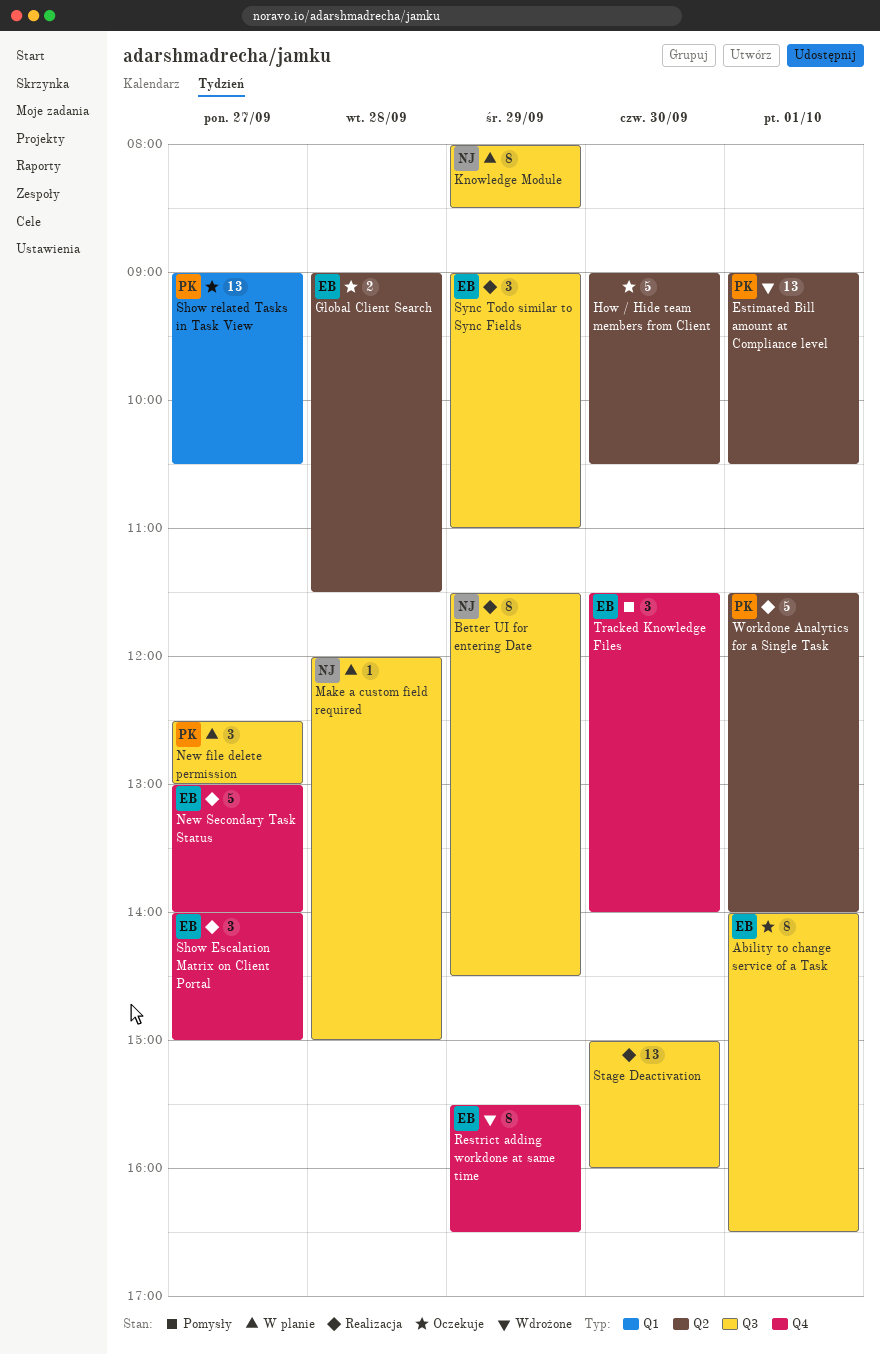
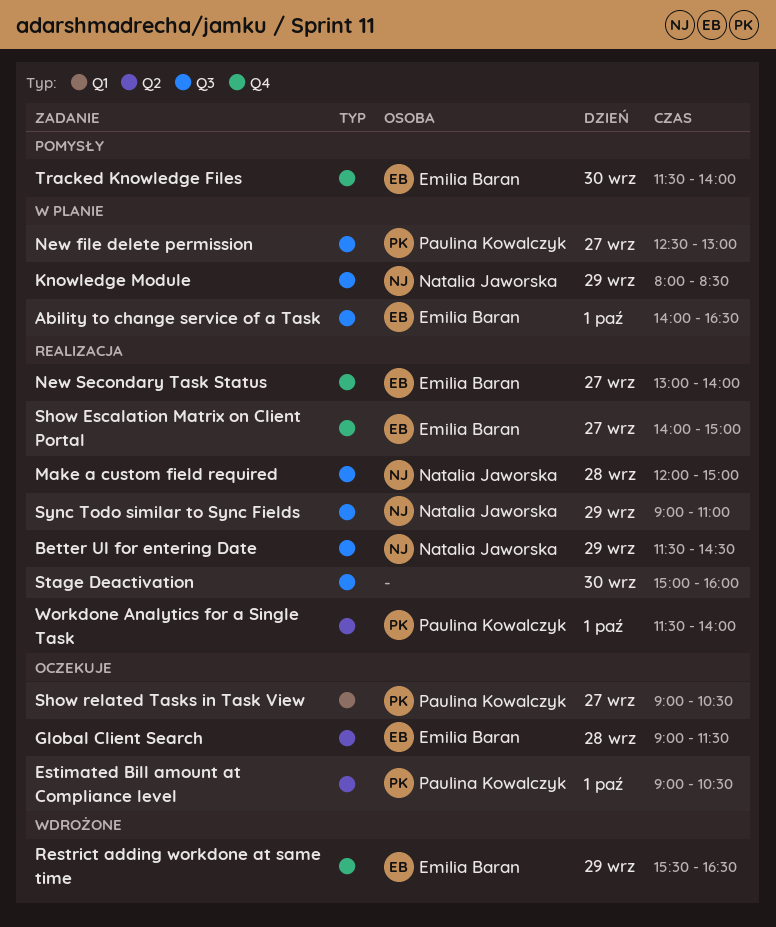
Ability to change service of a Task, status: Oczekuje -> W planie
Estimated Bill amount at Compliance level, status: Wdrożone -> Oczekuje
How / Hide team members from Client: present -> none
Make a custom field required, status: W planie -> Realizacja
Sync Todo similar to Sync Fields, owner: Emilia Baran -> Natalia Jaworska

